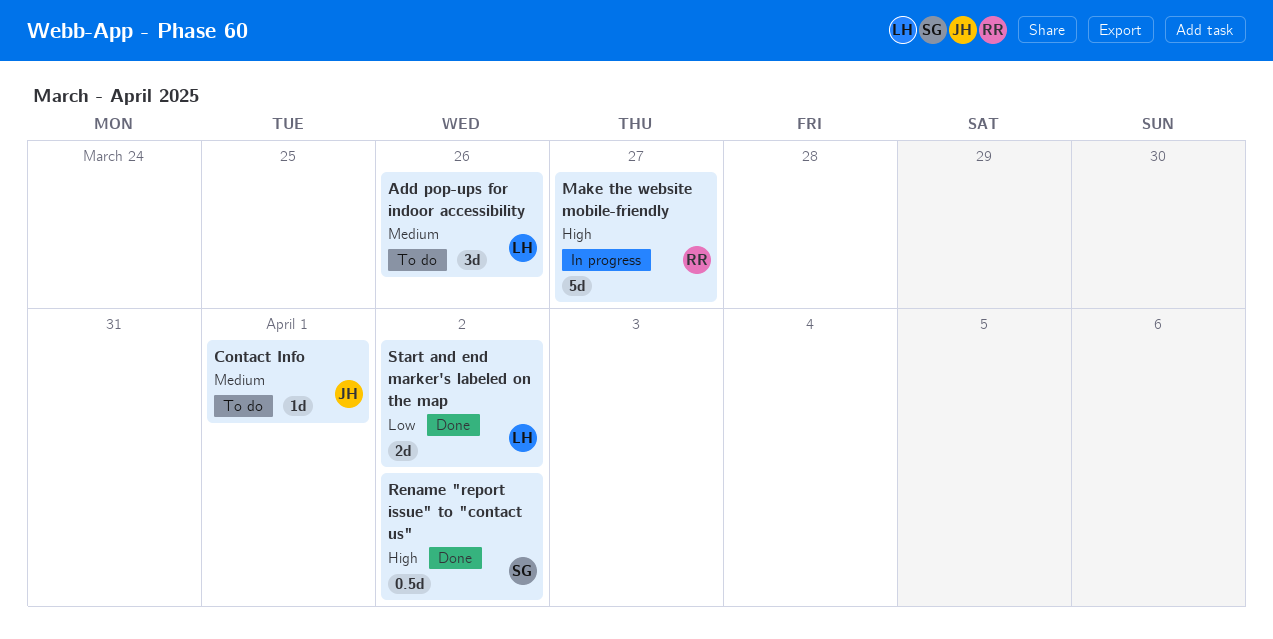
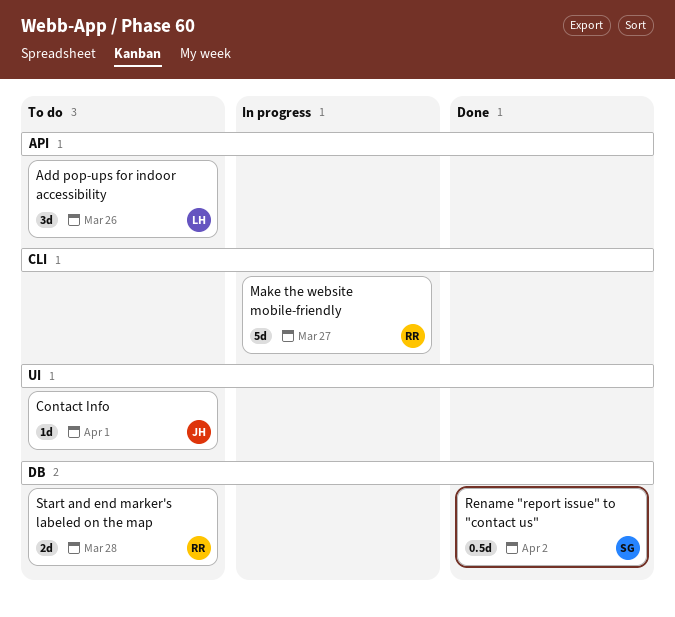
Start and end marker's labeled on the map, status: Done -> To do
Start and end marker's labeled on the map, owner: LH -> RR
Start and end marker's labeled on the map, due: Apr 2 -> Mar 28

